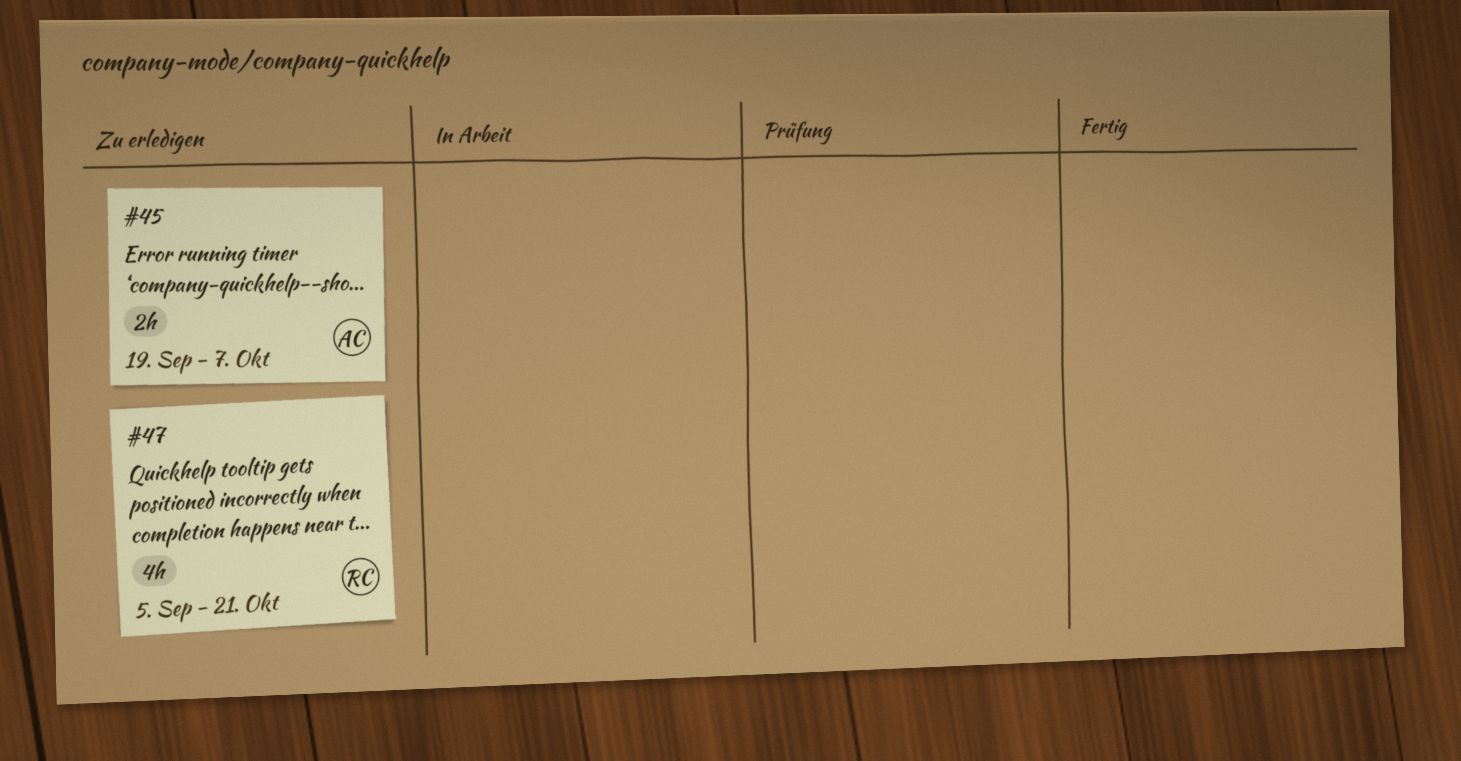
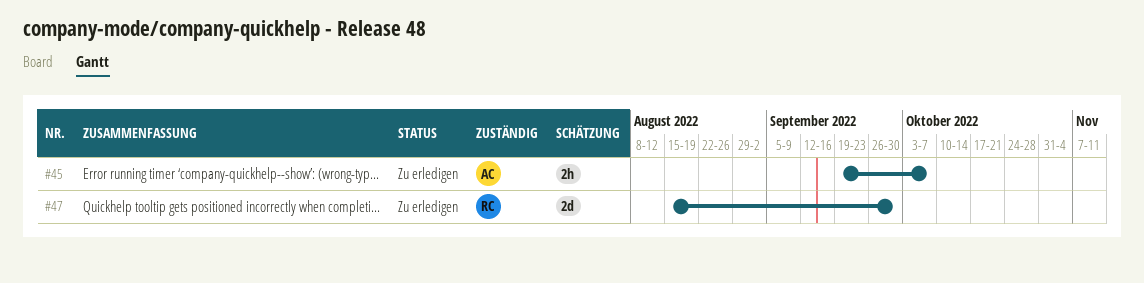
#47, estimate: 4h -> 2d
#47, start: Sep 5 -> Aug 15
#47, due: Oct 21 -> Sep 30

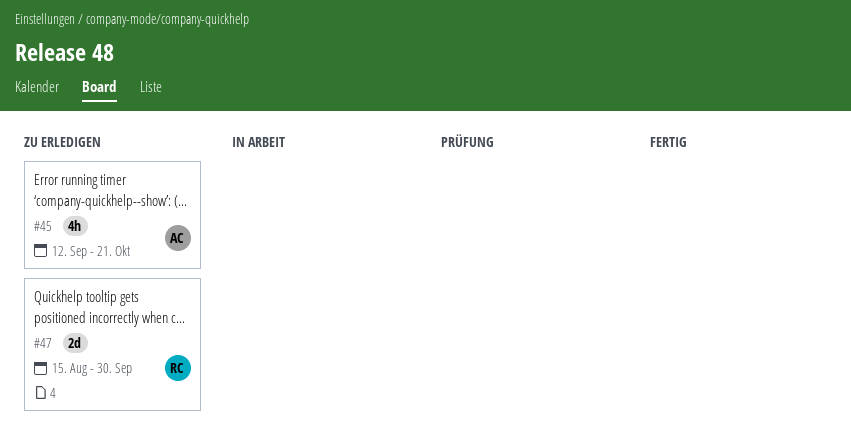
#45, estimate: 2h -> 4h
#45, start: Sep 19 -> Sep 12
#45, due: Oct 7 -> Oct 21

